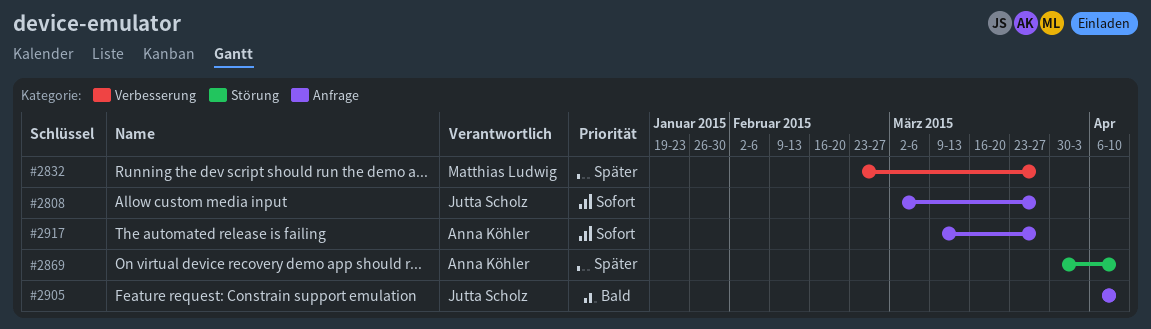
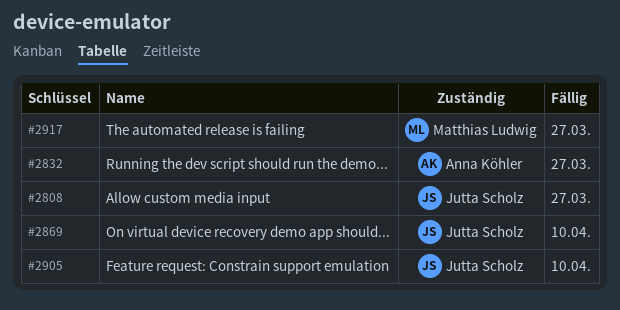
#2832, owner: Matthias Ludwig -> Anna Köhler
#2869, owner: Anna Köhler -> Jutta Scholz
#2917, owner: Anna Köhler -> Matthias Ludwig

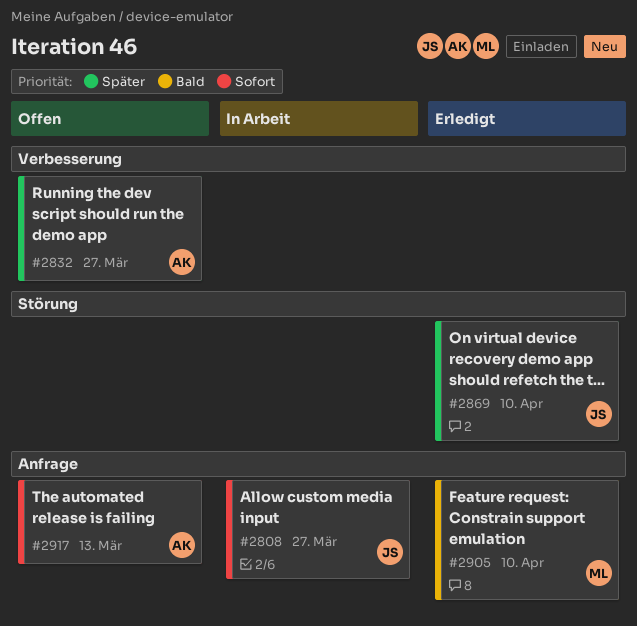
#2905, owner: Jutta Scholz -> Matthias Ludwig
#2917, owner: Matthias Ludwig -> Anna Köhler
#2917, due: Mar 27 -> Mar 13

